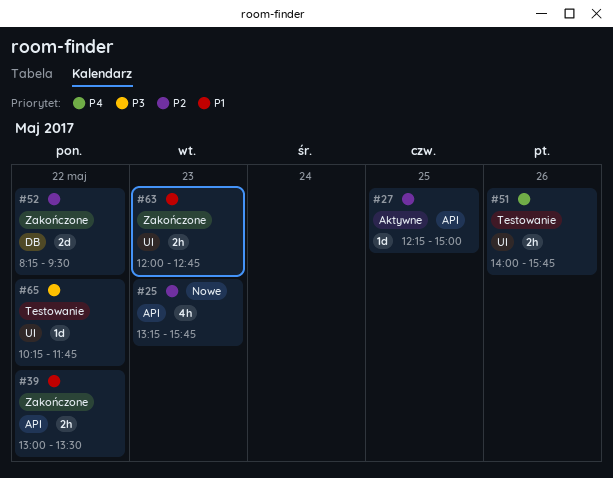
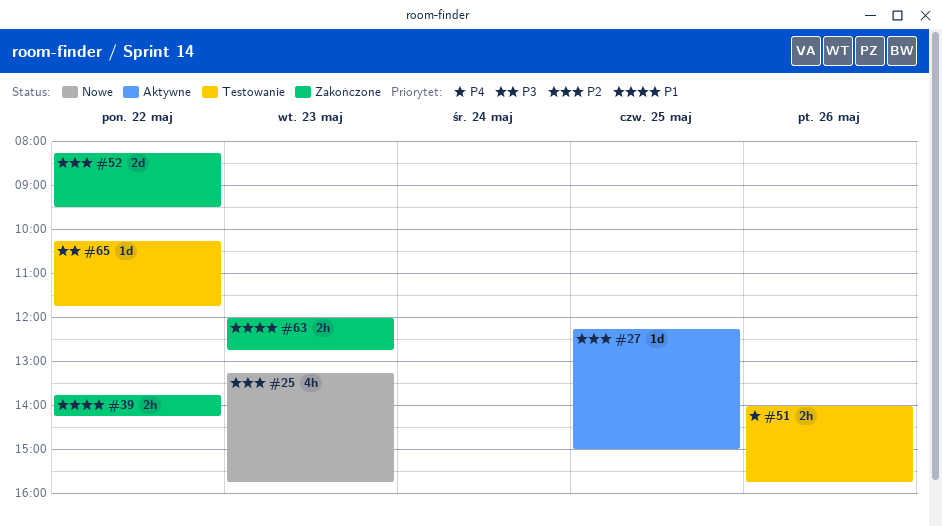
#39, begins: 13:00 -> 13:45
#39, ends: 13:30 -> 14:15

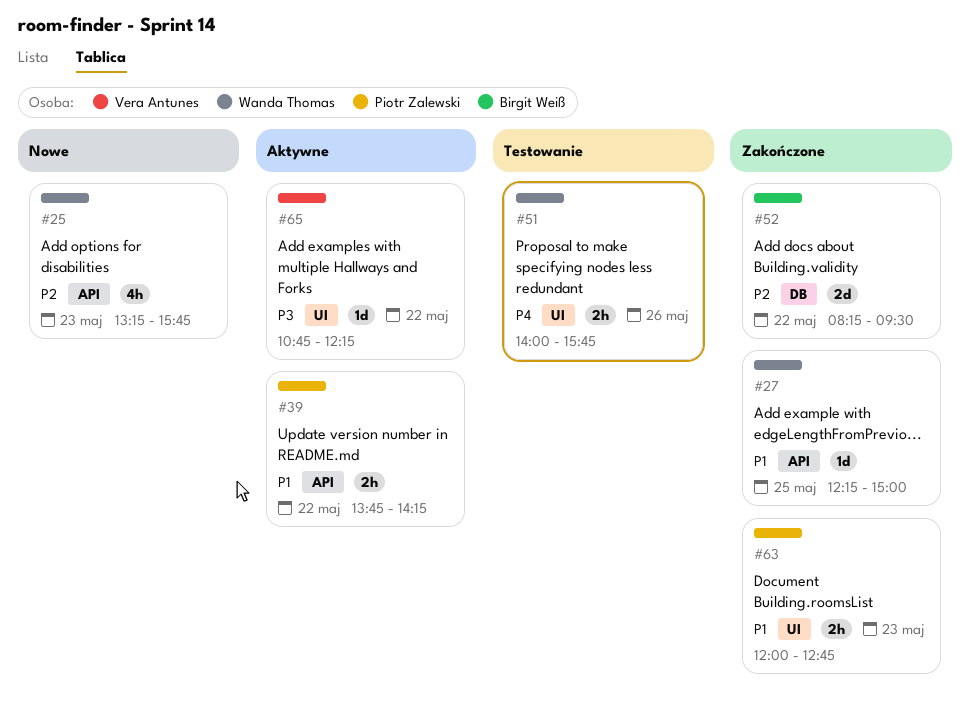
#27, status: Aktywne -> Zakończone
#27, priority: P2 -> P1
#39, status: Zakończone -> Aktywne
#65, status: Testowanie -> Aktywne
#65, begins: 10:15 -> 10:45
#65, ends: 11:45 -> 12:15

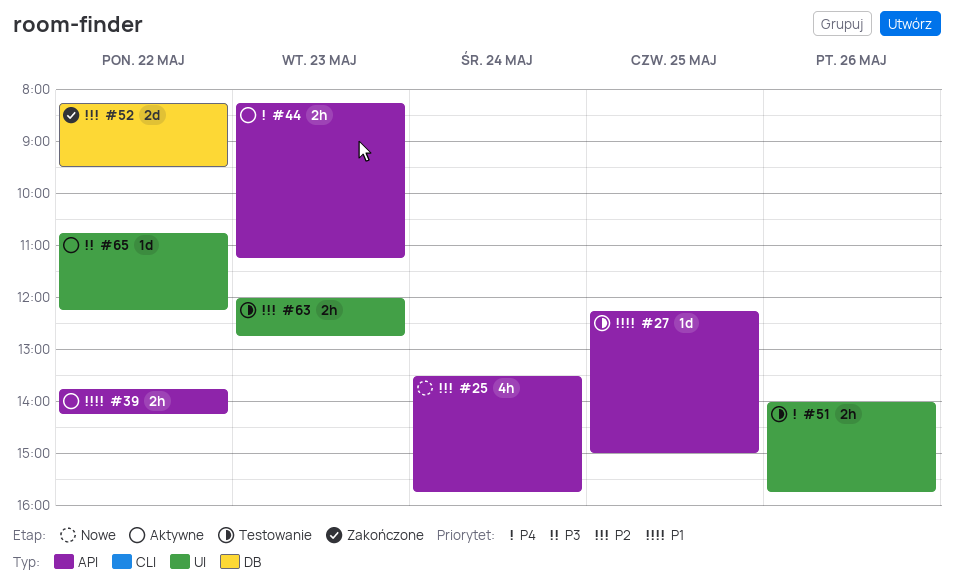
#25, day: May 23 -> May 24
#25, begins: 13:15 -> 13:30
#27, status: Zakończone -> Testowanie
#44: none -> present
#63, status: Zakończone -> Testowanie
#63, priority: P1 -> P2

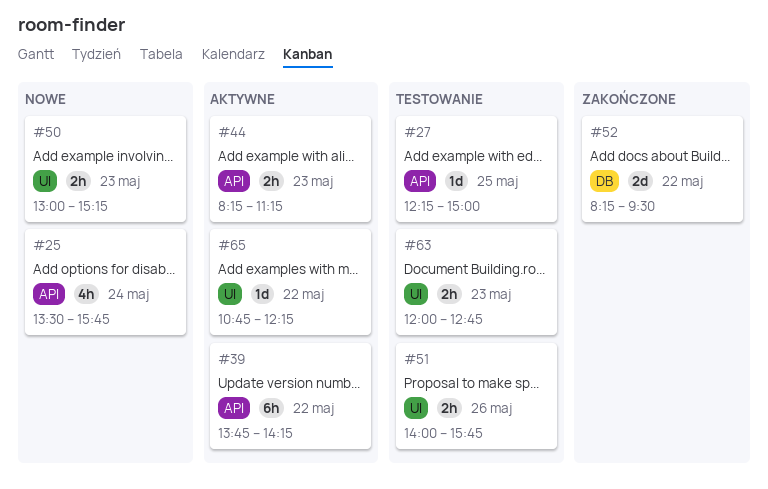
#39, estimate: 2h -> 6h
#50: none -> present

